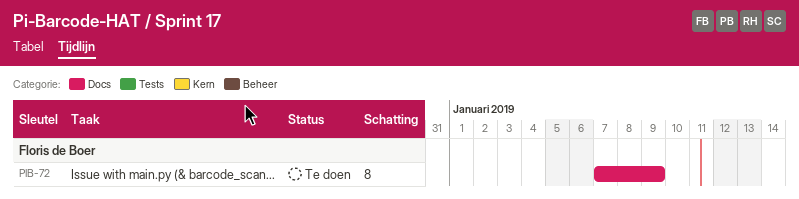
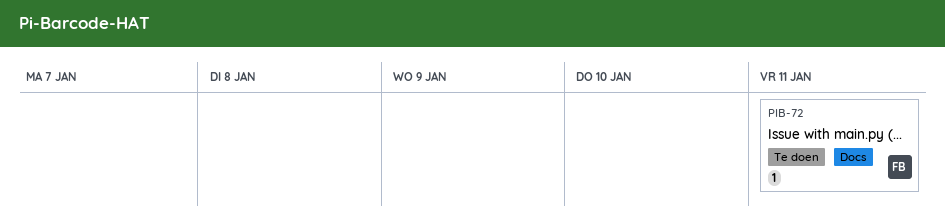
PIB-72, estimate: 8 -> 1
PIB-72, due: Jan 9 -> Jan 11

